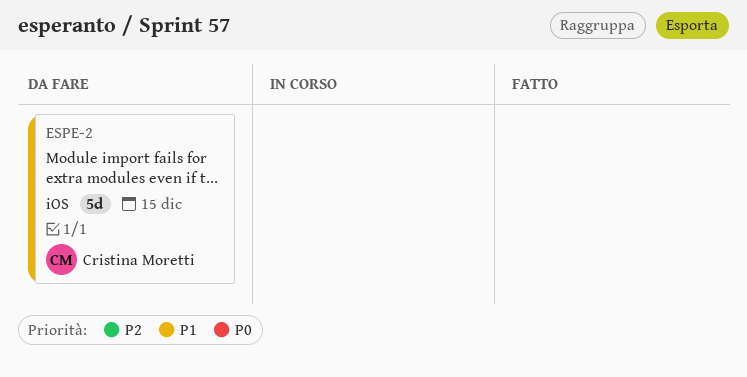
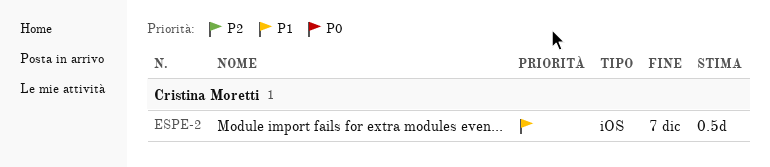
ESPE-2, estimate: 5d -> 0.5d
ESPE-2, due: Dec 15 -> Dec 7

